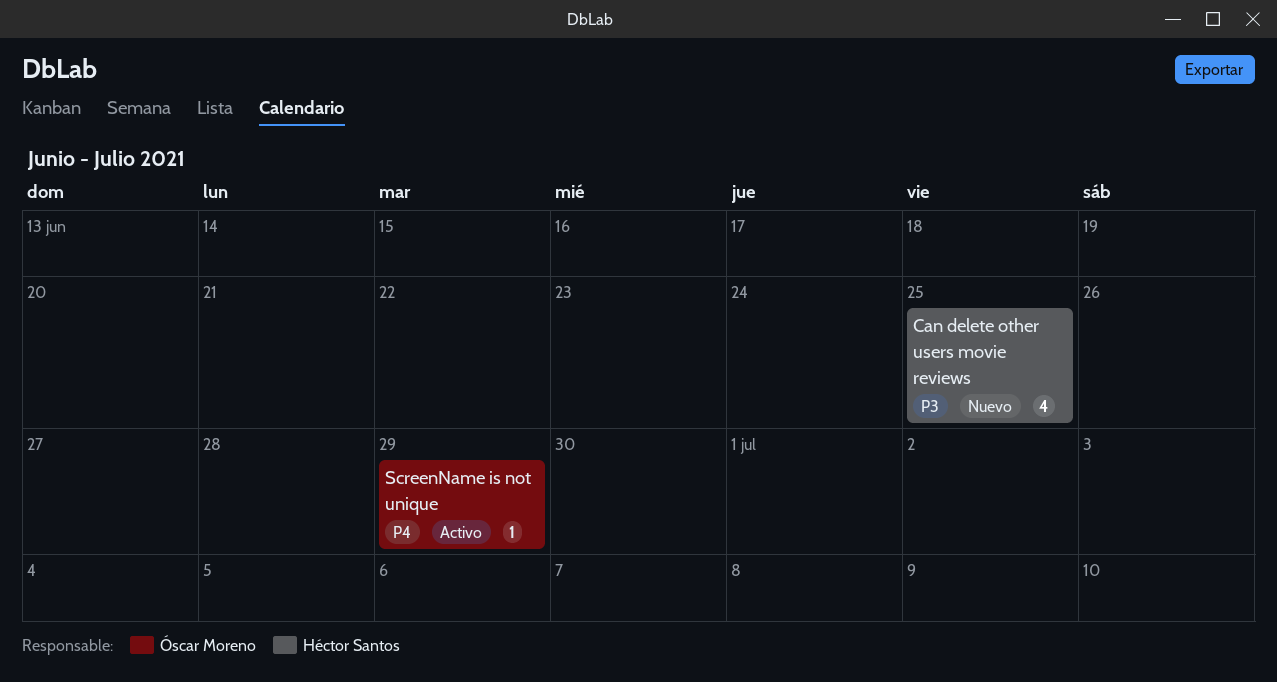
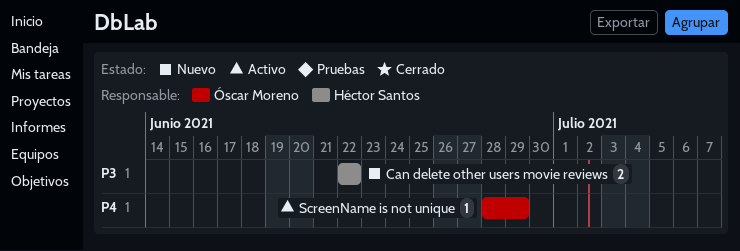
Can delete other users movie reviews, estimate: 4 -> 2
Can delete other users movie reviews, due: Jun 25 -> Jun 22

